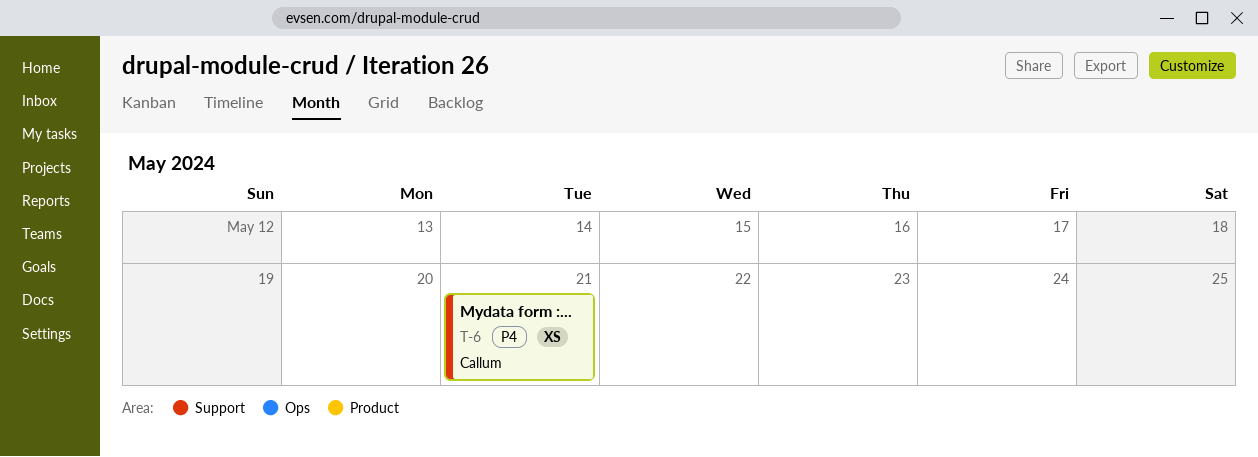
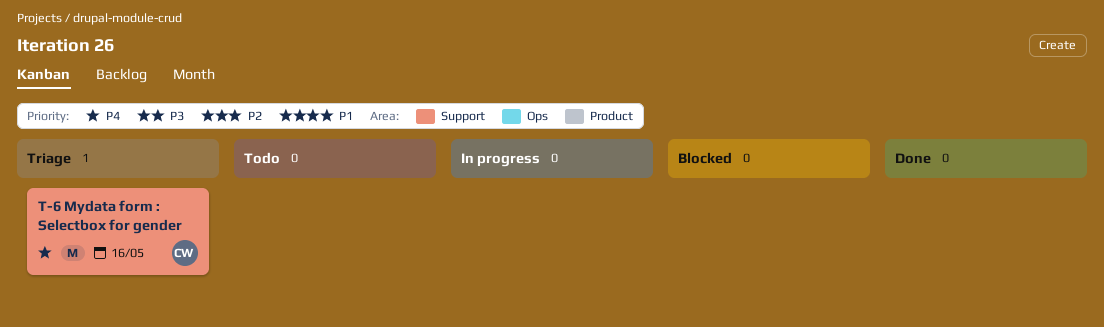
T-6, estimate: XS -> M
T-6, due: May 21 -> May 16

